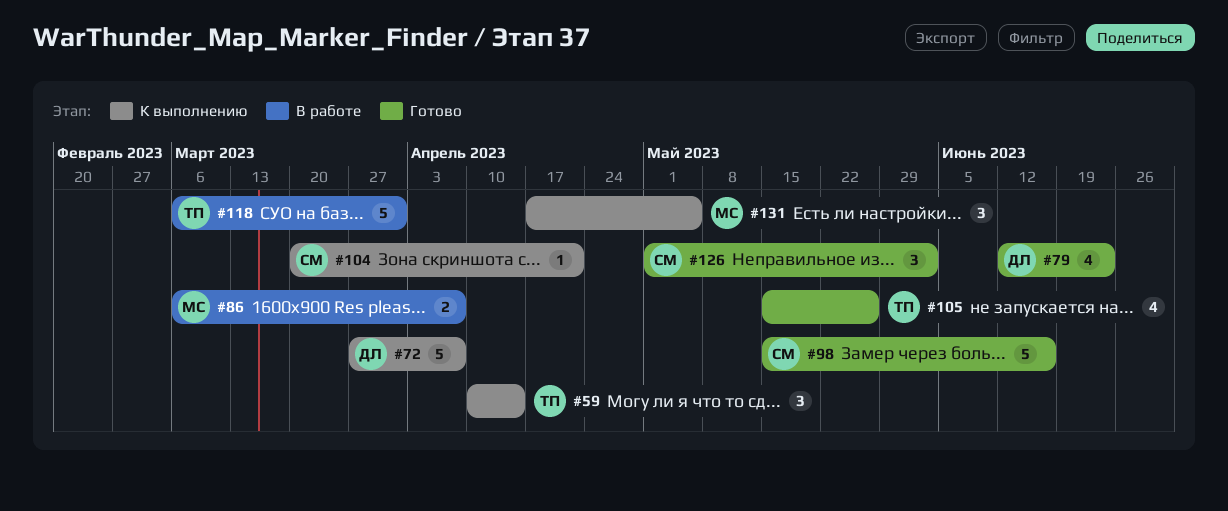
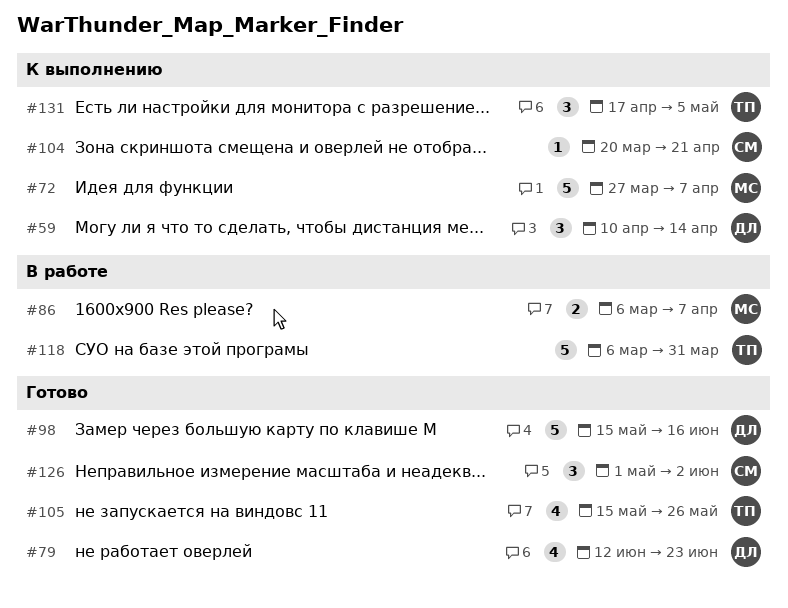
#59, owner: ТП -> ДЛ
#72, owner: ДЛ -> МС
#98, owner: СМ -> ДЛ
#131, owner: МС -> ТП

